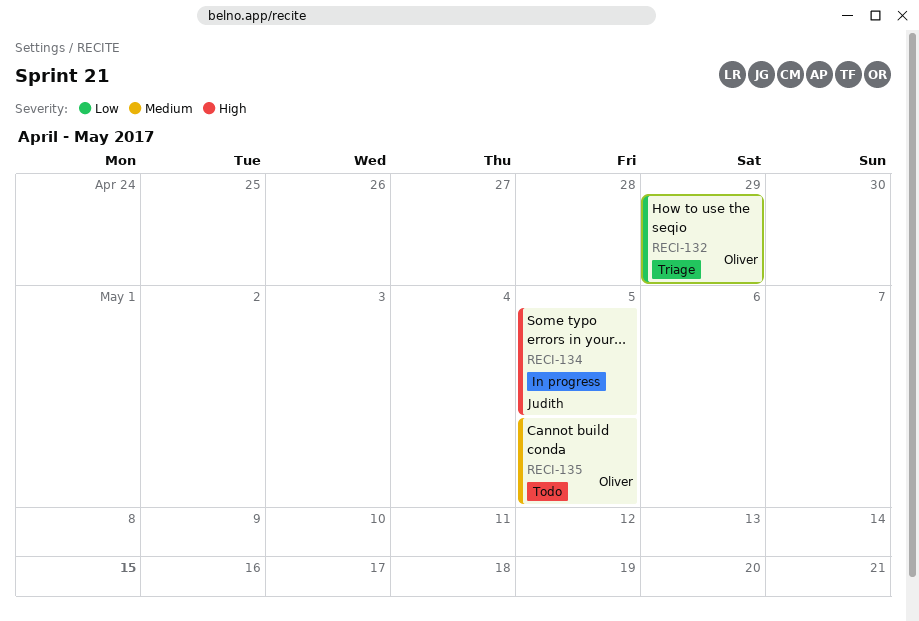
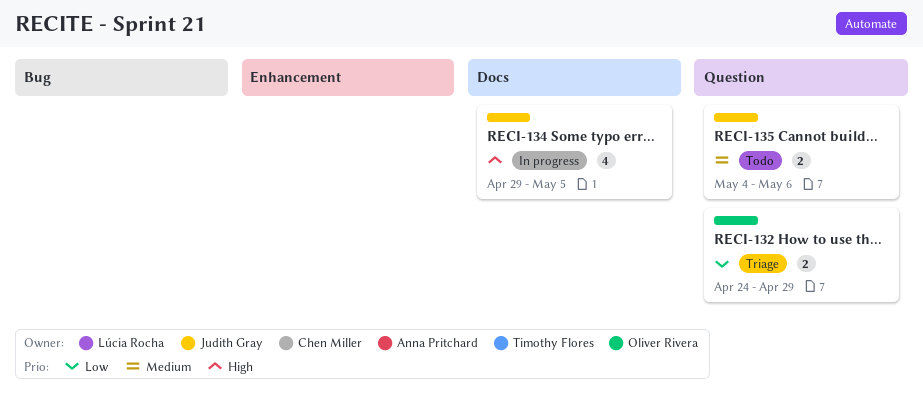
RECI-135, owner: Oliver Rivera -> Judith Gray
RECI-135, due: May 5 -> May 6

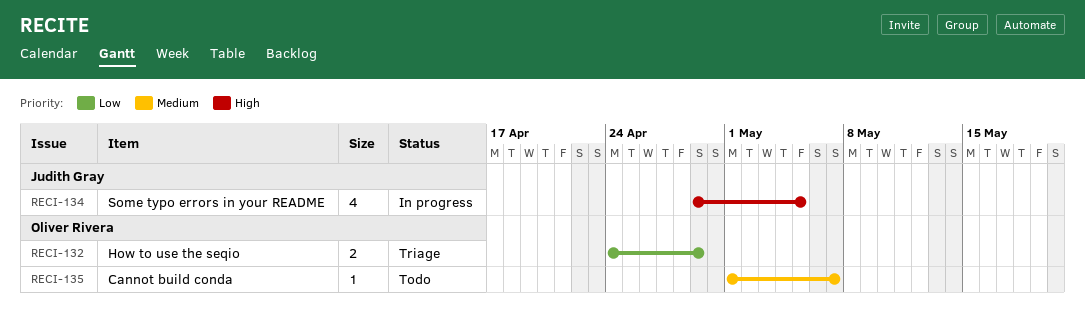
RECI-135, owner: Judith Gray -> Oliver Rivera
RECI-135, estimate: 2 -> 1
RECI-135, start: May 4 -> May 1
RECI-135, due: May 6 -> May 7

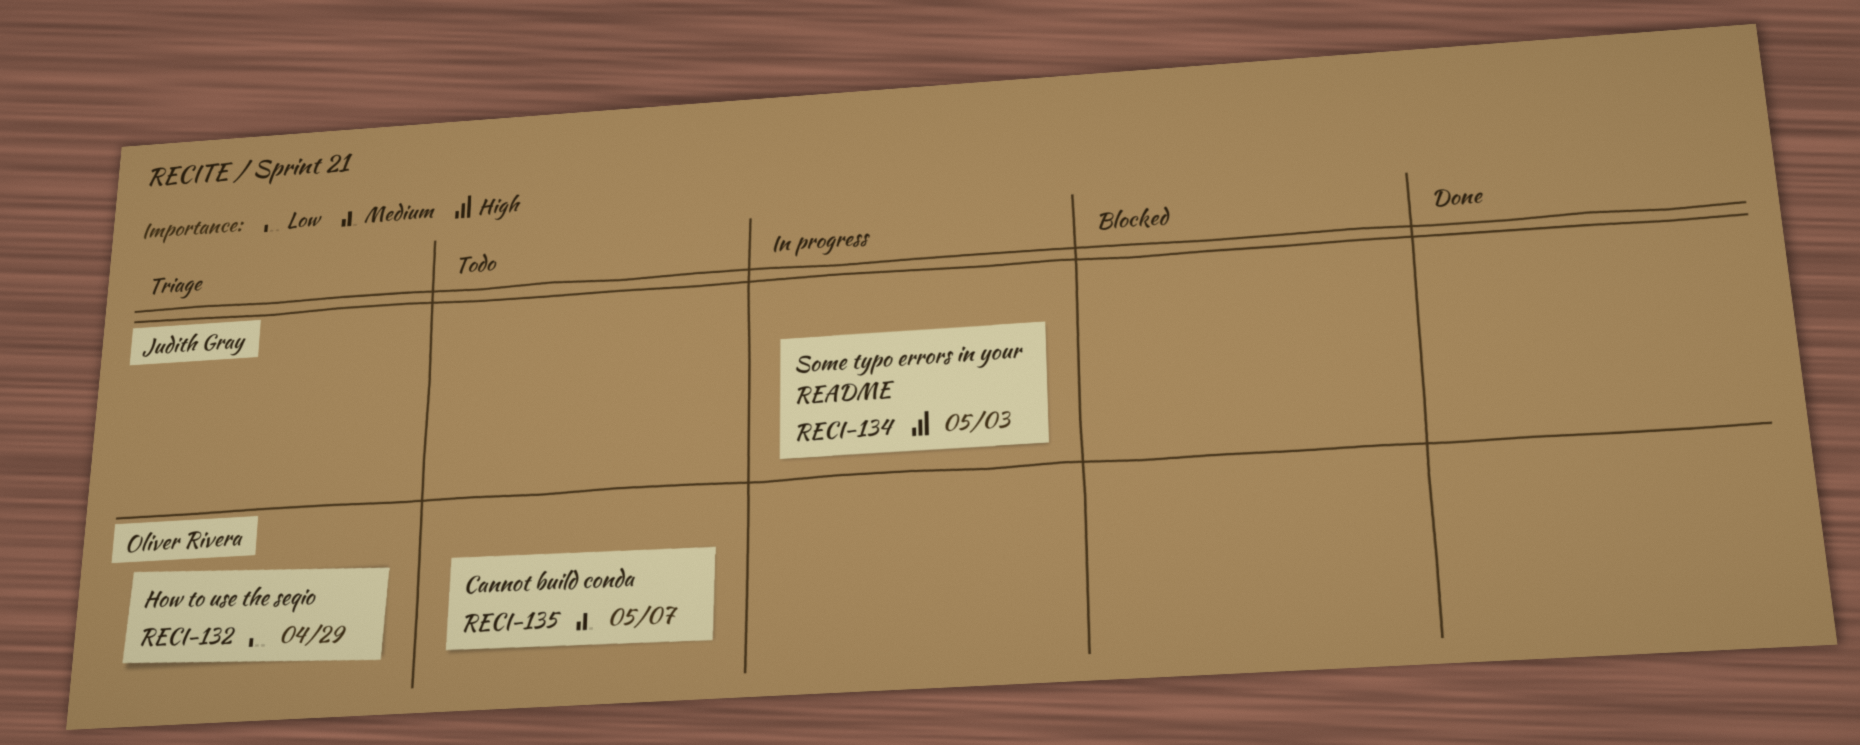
RECI-134, due: May 5 -> May 3

